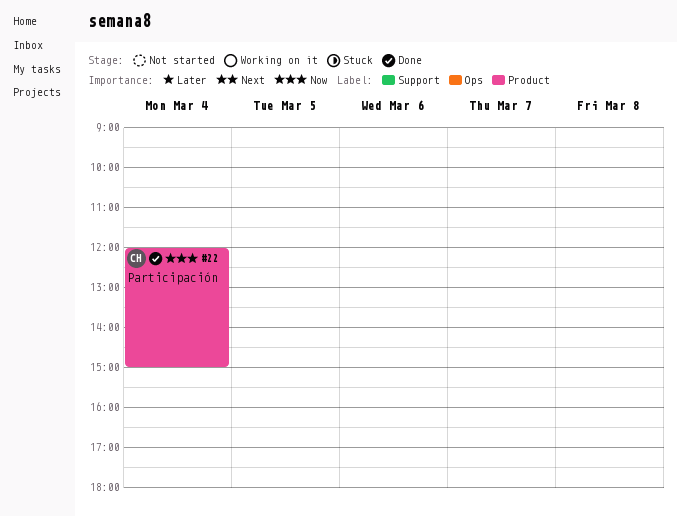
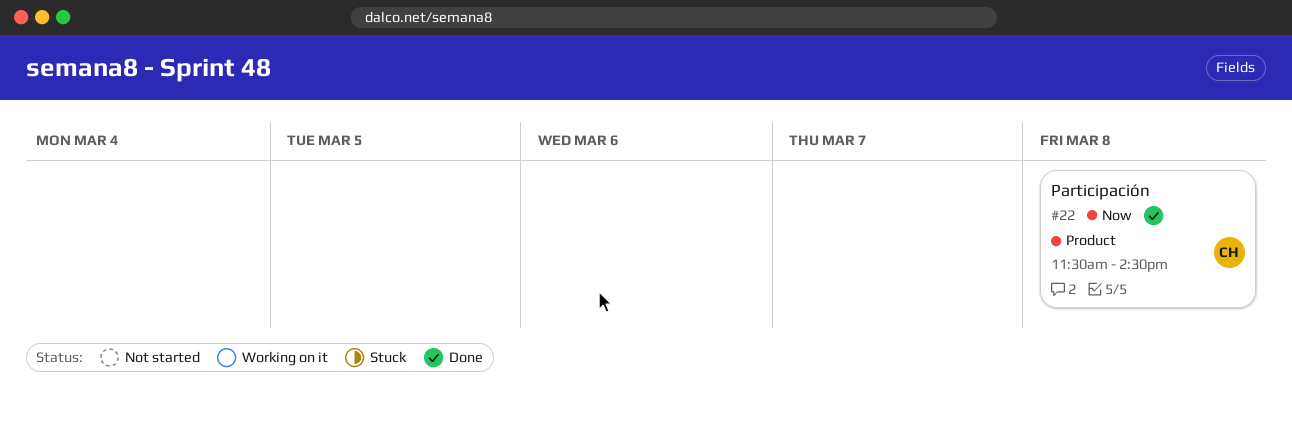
#22, day: Mar 4 -> Mar 8
#22, begins: 12:00 -> 11:30
#22, ends: 15:00 -> 14:30

